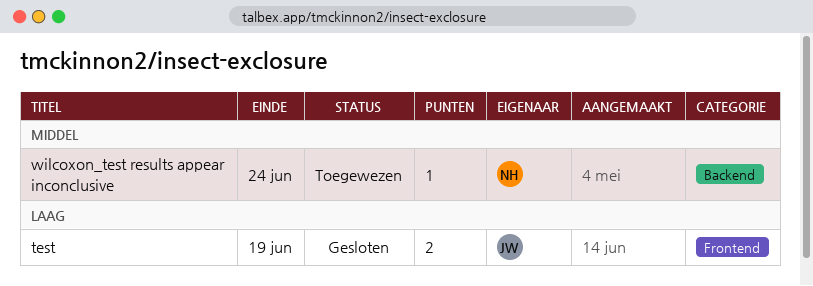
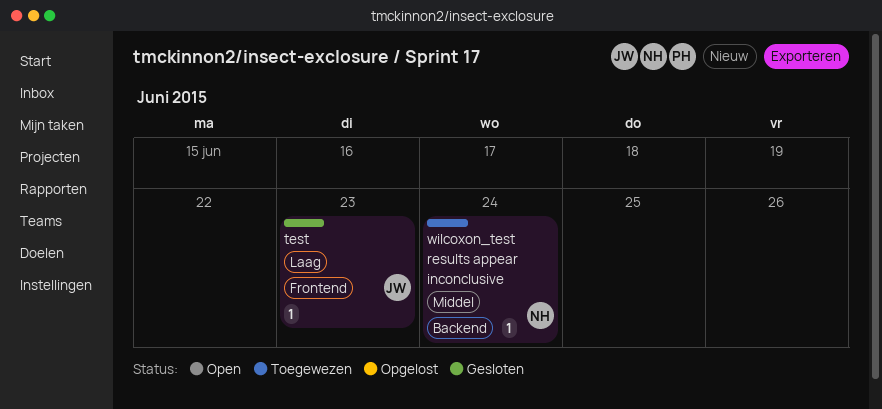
test, estimate: 2 -> 1
test, due: Jun 19 -> Jun 23

